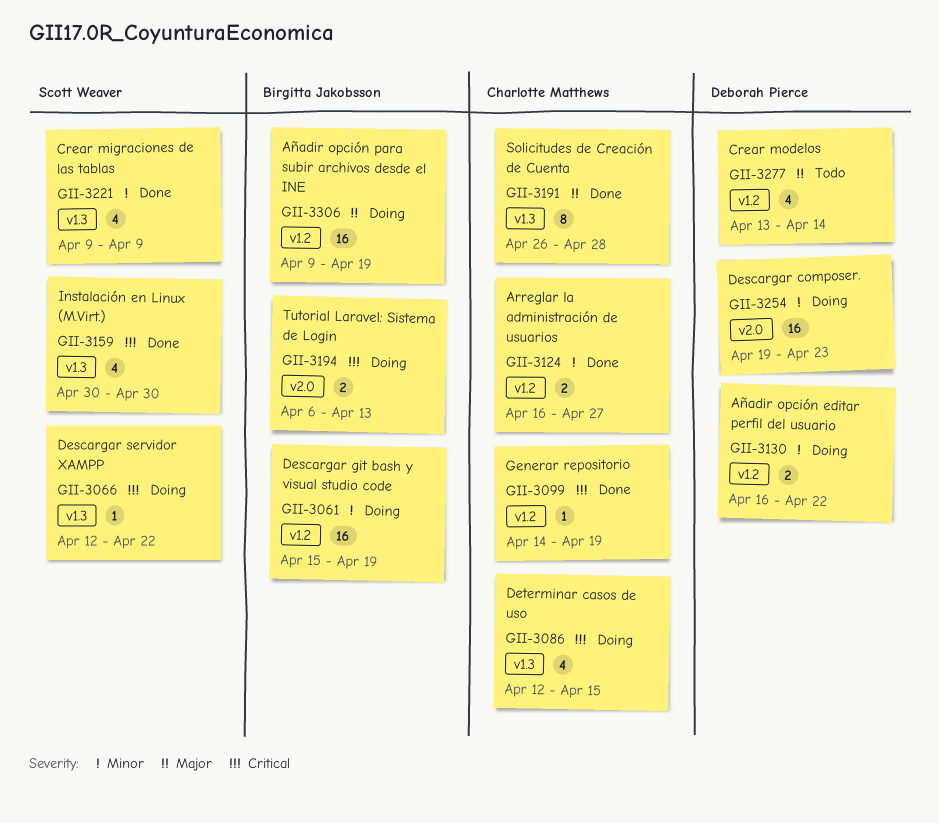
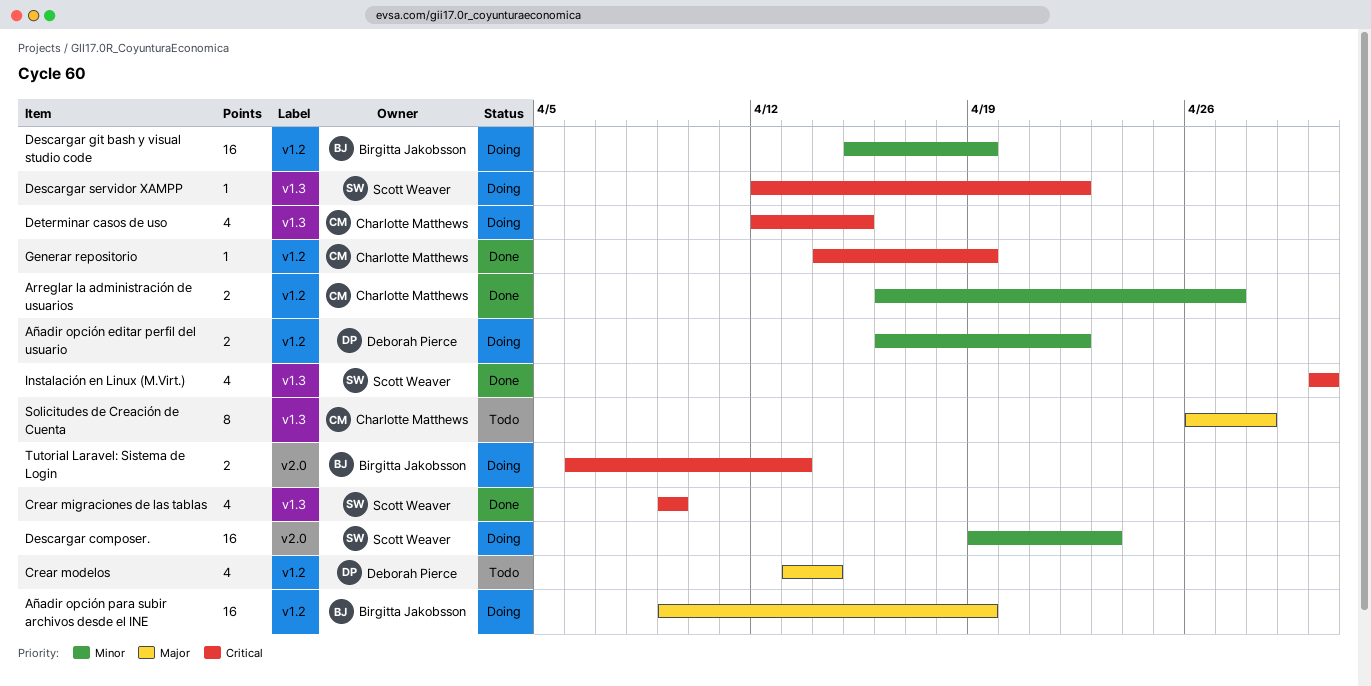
Crear migraciones de las tablas, priority: Minor -> Critical
Descargar composer., owner: Deborah Pierce -> Scott Weaver
Solicitudes de Creación de Cuenta, status: Done -> Todo

